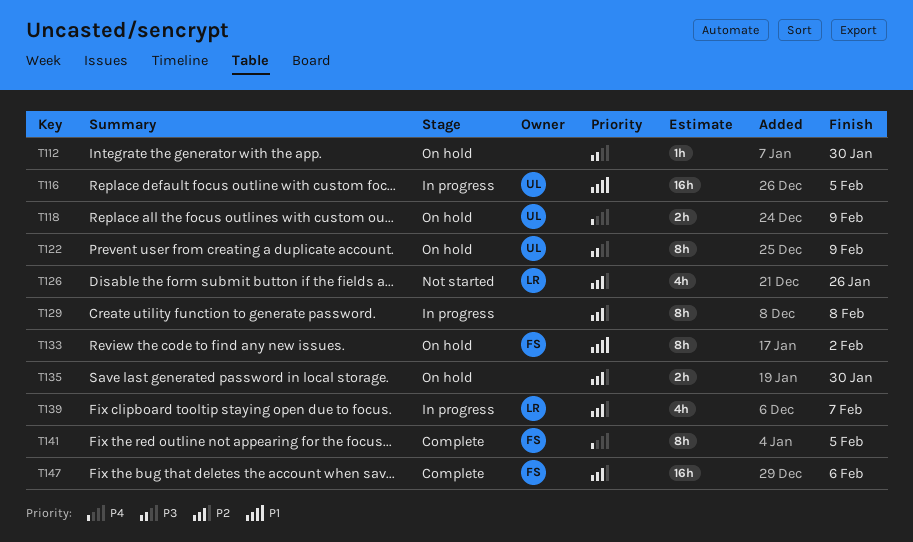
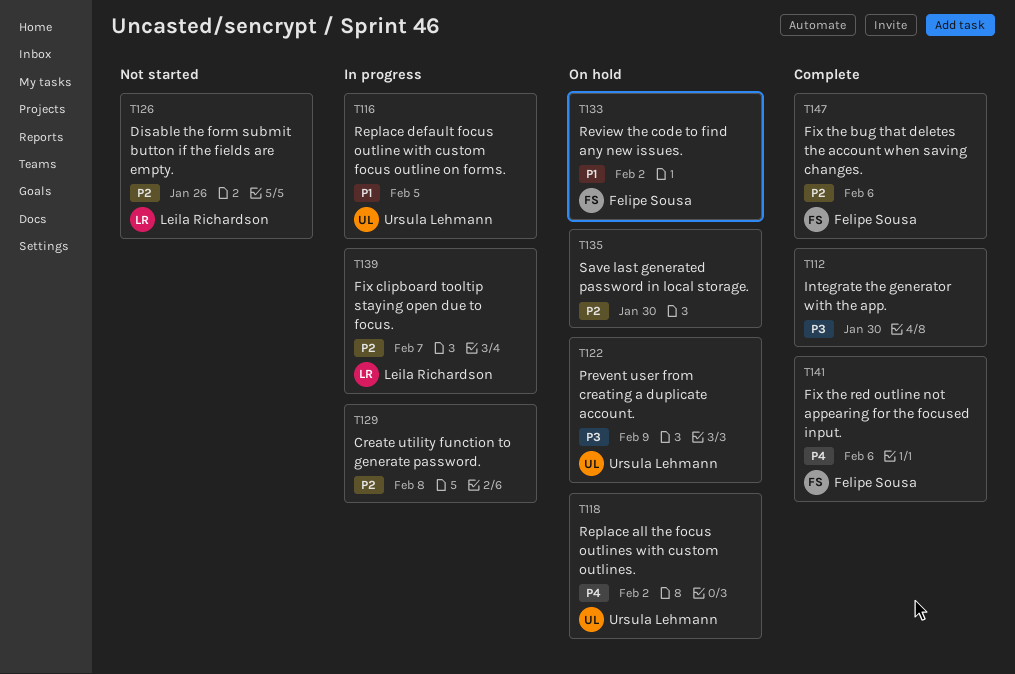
T112, status: On hold -> Complete
T118, due: Feb 9 -> Feb 2
T141, due: Feb 5 -> Feb 6

